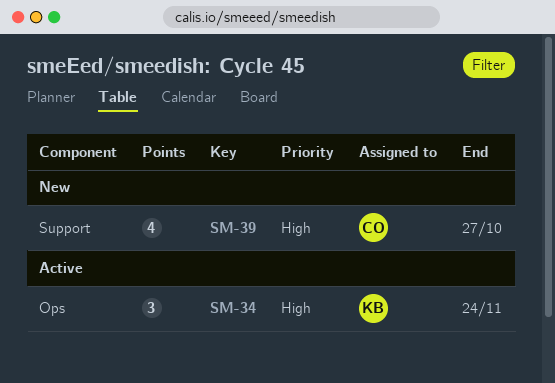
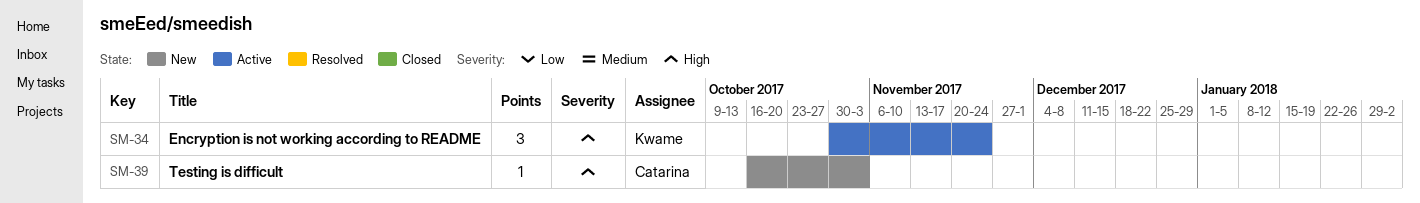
SM-39, estimate: 4 -> 1
SM-39, due: Oct 27 -> Nov 3

